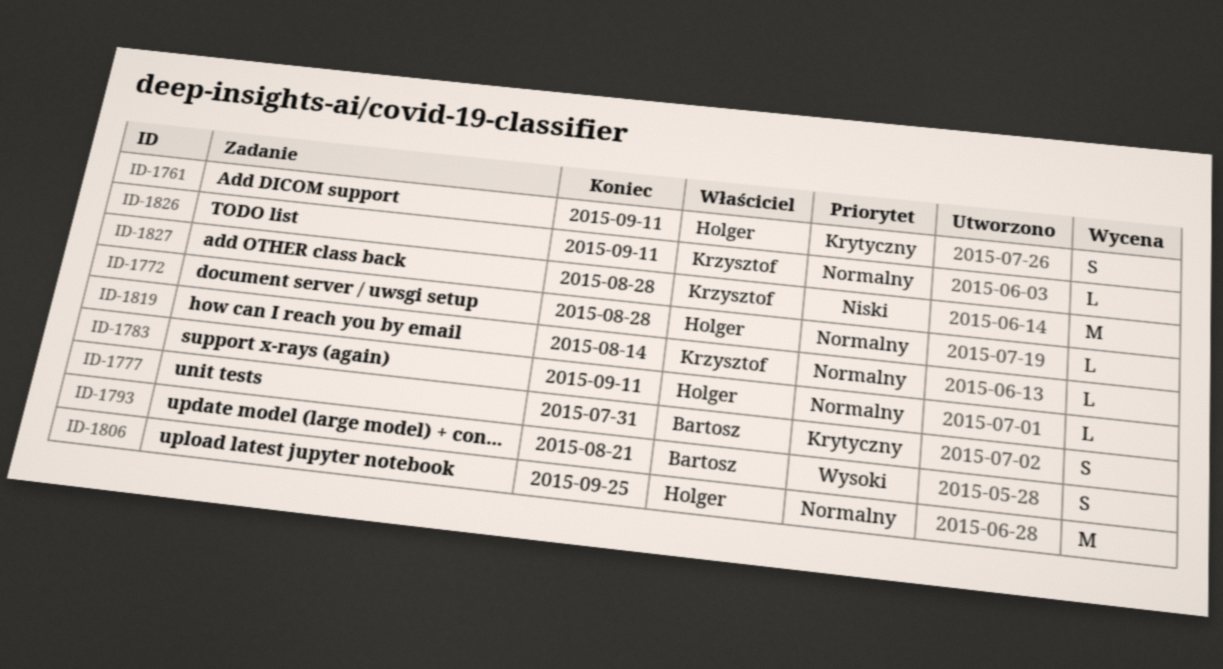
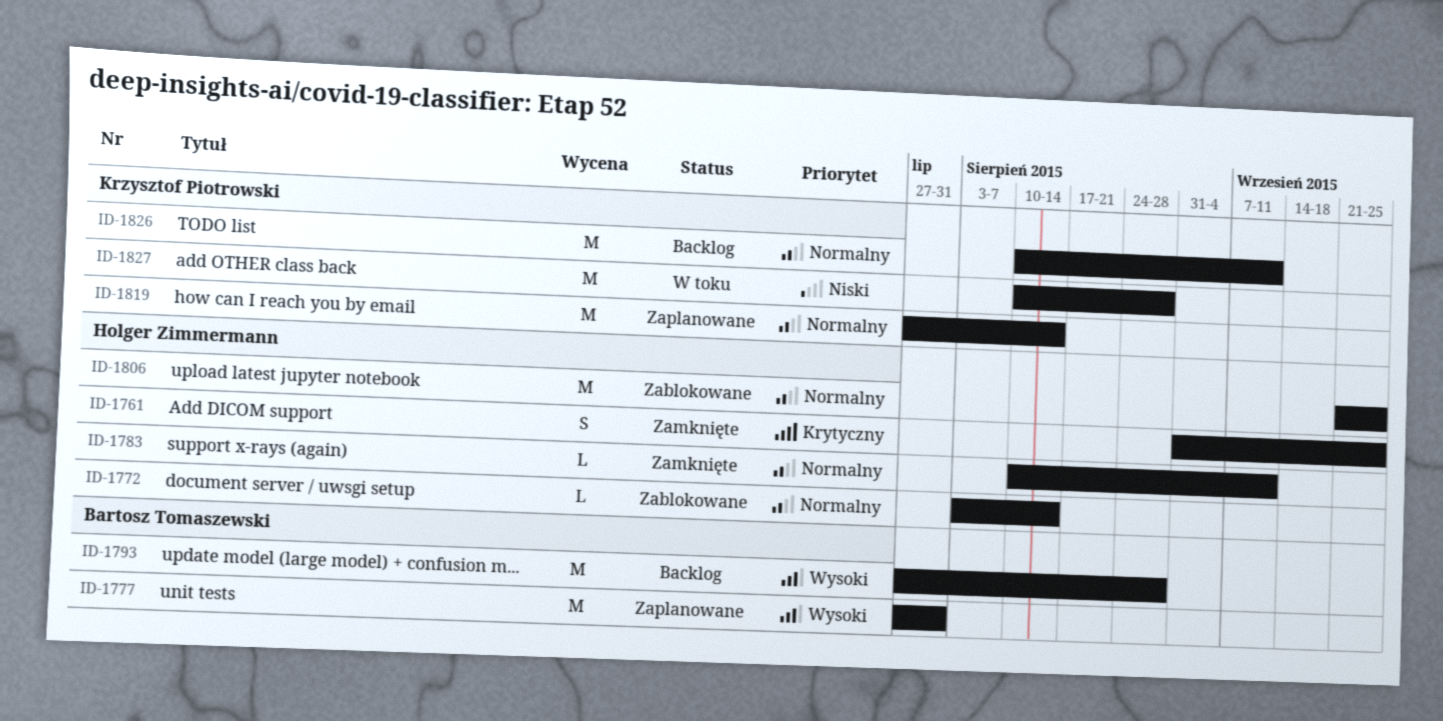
ID-1761, due: Sep 11 -> Sep 25
ID-1772, due: Aug 28 -> Aug 14
ID-1777, priority: Krytyczny -> Wysoki
ID-1777, estimate: S -> M
ID-1793, estimate: S -> M
ID-1793, due: Aug 21 -> Aug 28
ID-1819, estimate: L -> M
ID-1826, estimate: L -> M

